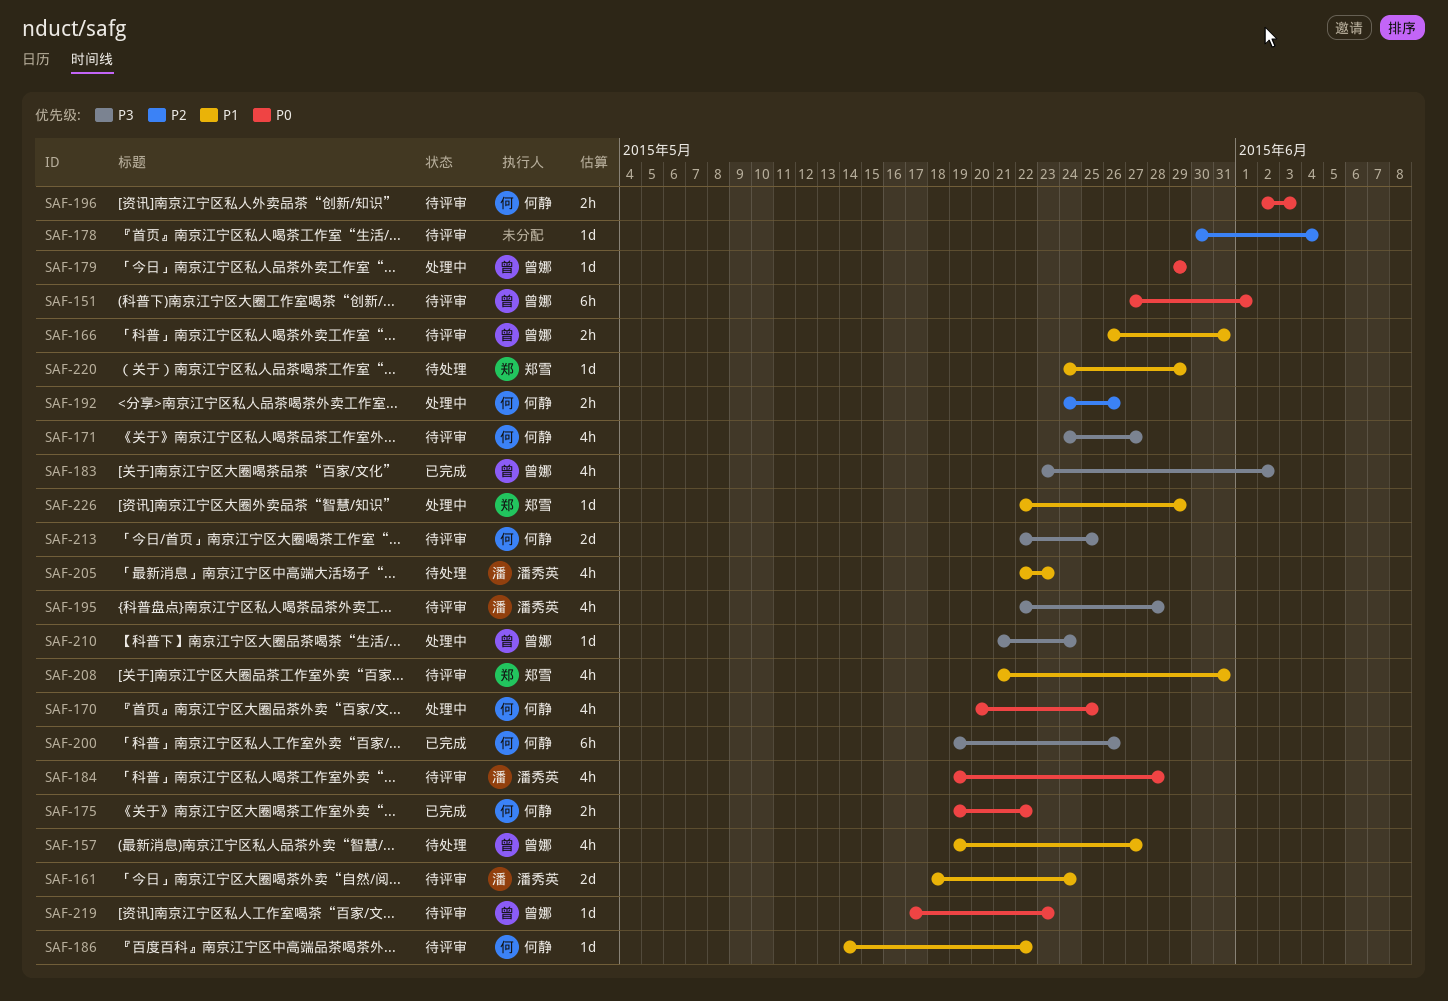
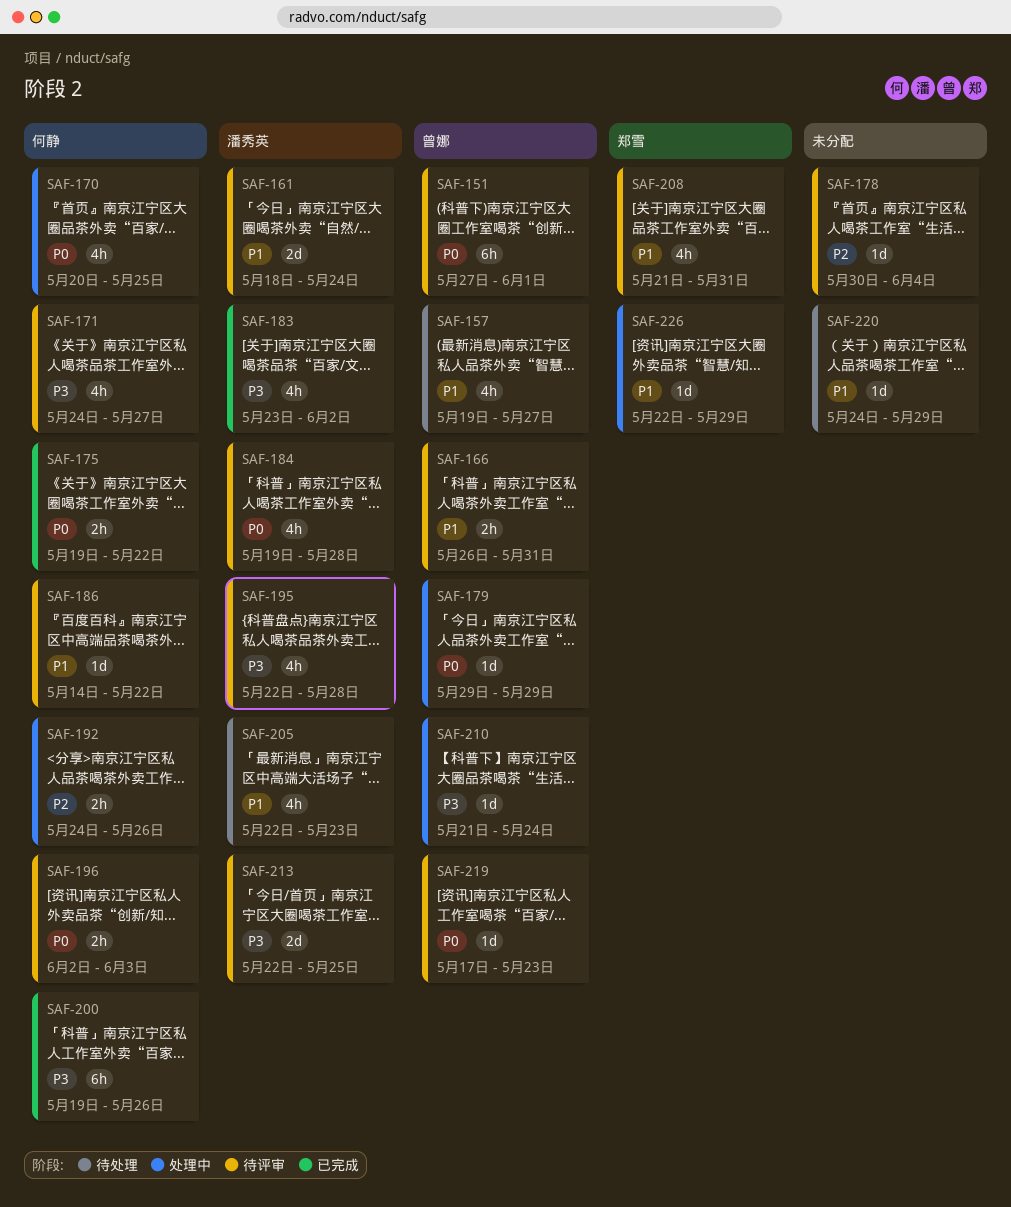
SAF-183, owner: 曾娜 -> 潘秀英
SAF-213, owner: 何静 -> 潘秀英
SAF-220, owner: 郑雪 -> none

